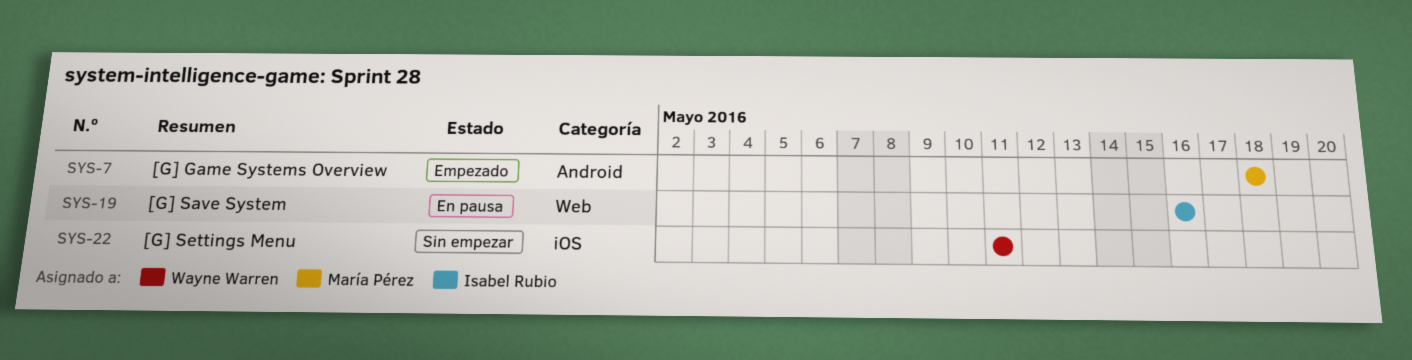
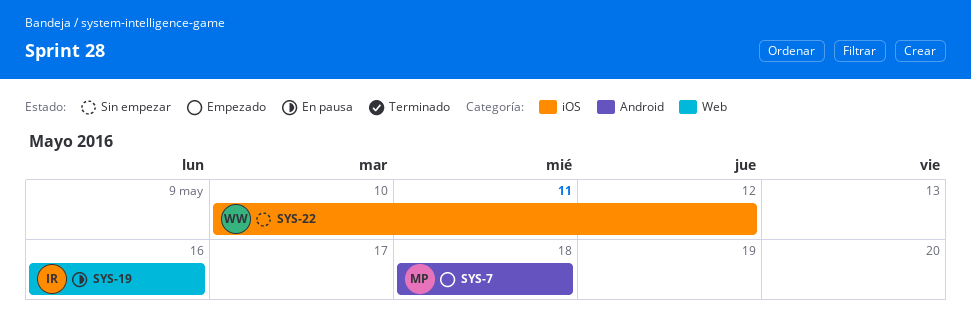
SYS-22, start: May 11 -> May 10
SYS-22, due: May 11 -> May 12

